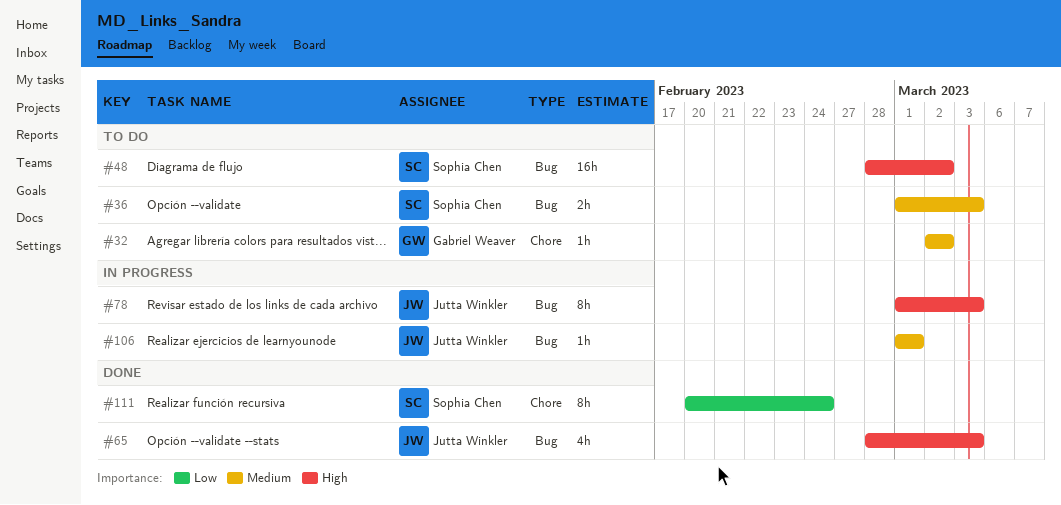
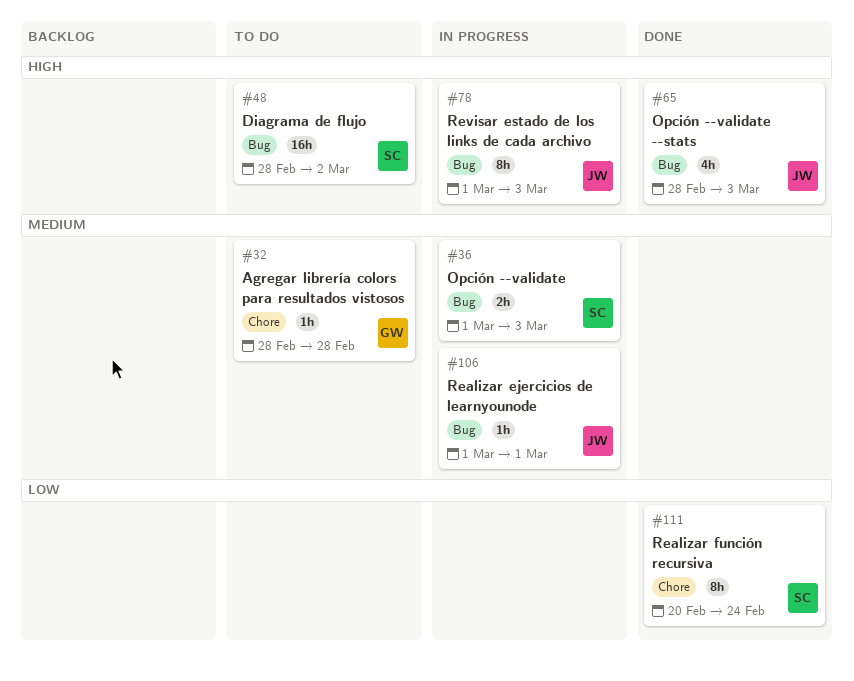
#32, start: Mar 2 -> Feb 28
#32, due: Mar 2 -> Feb 28
#36, status: To do -> In progress

